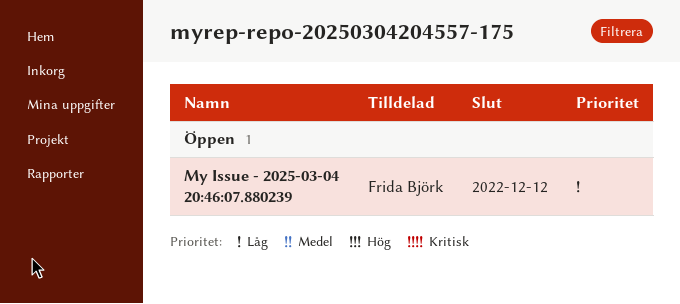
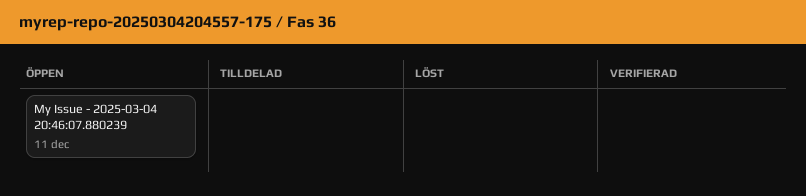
My Issue - 2025-03-04 20:46:07.880239, due: Dec 12 -> Dec 11

